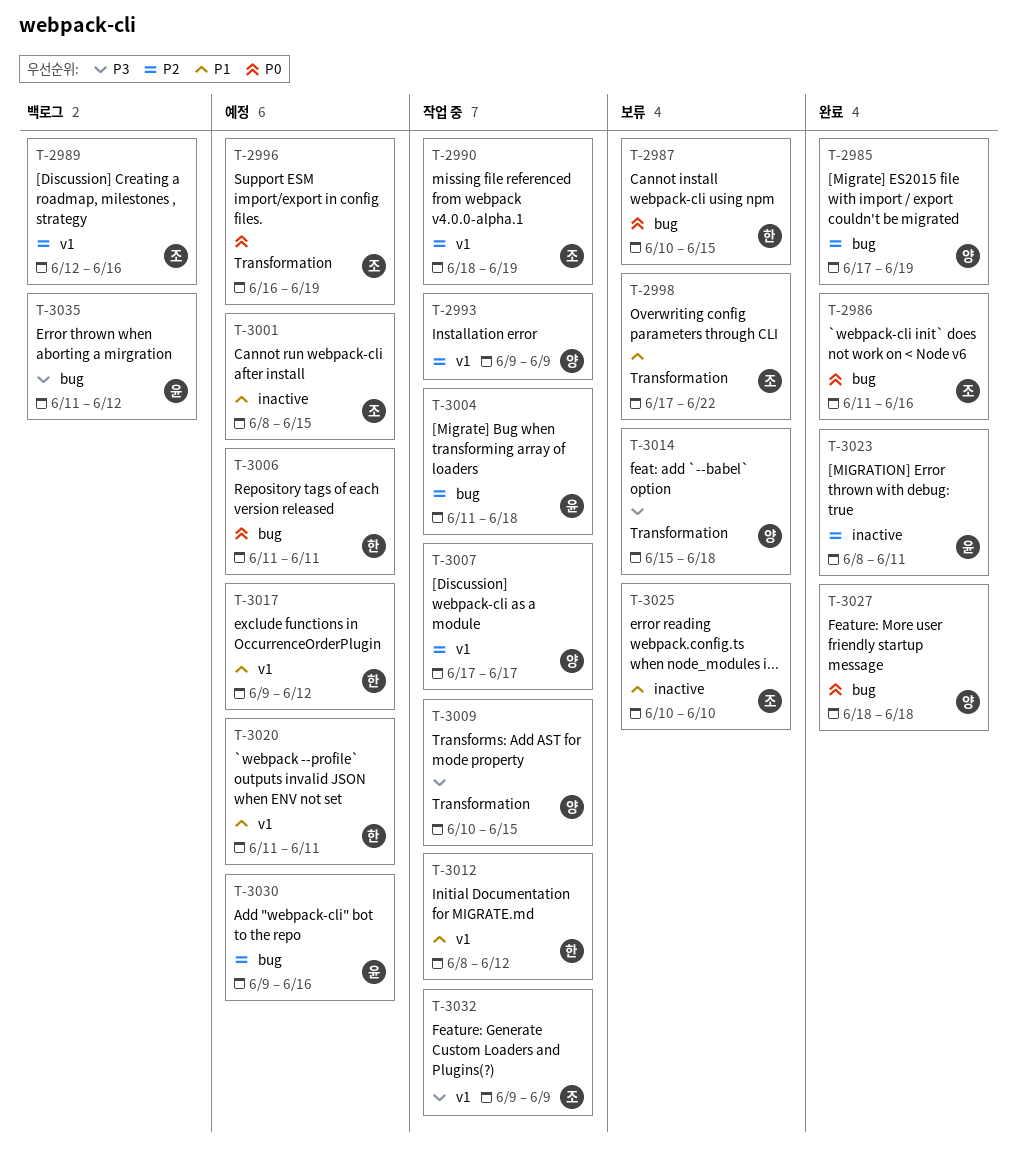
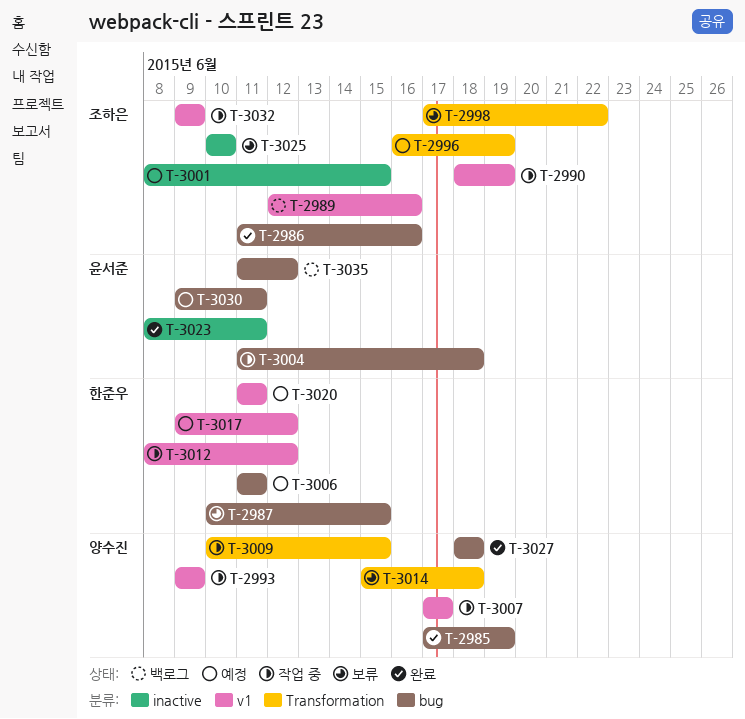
T-3030, due: Jun 16 -> Jun 11

